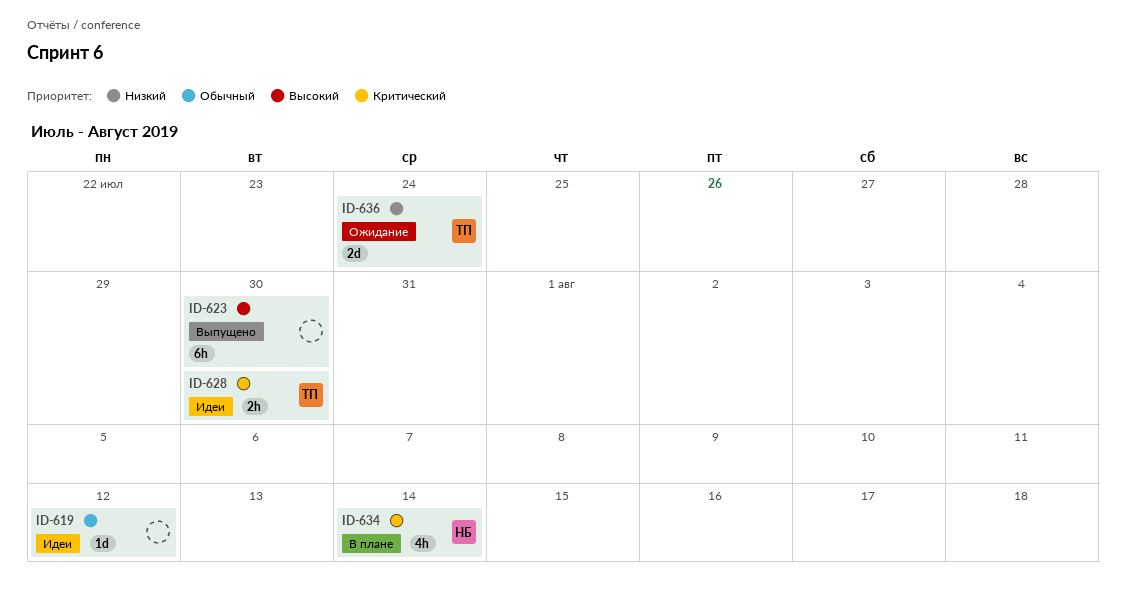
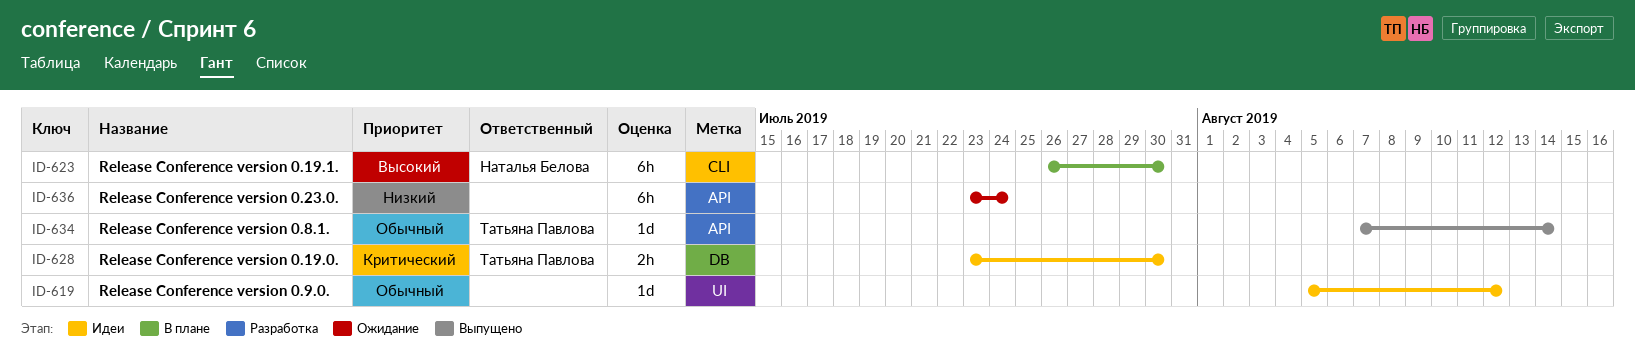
ID-623, status: Выпущено -> В плане
ID-623, owner: none -> Наталья Белова
ID-634, status: В плане -> Выпущено
ID-634, owner: Наталья Белова -> Татьяна Павлова
ID-634, priority: Критический -> Обычный
ID-634, estimate: 4h -> 1d
ID-636, owner: Татьяна Павлова -> none
ID-636, estimate: 2d -> 6h

